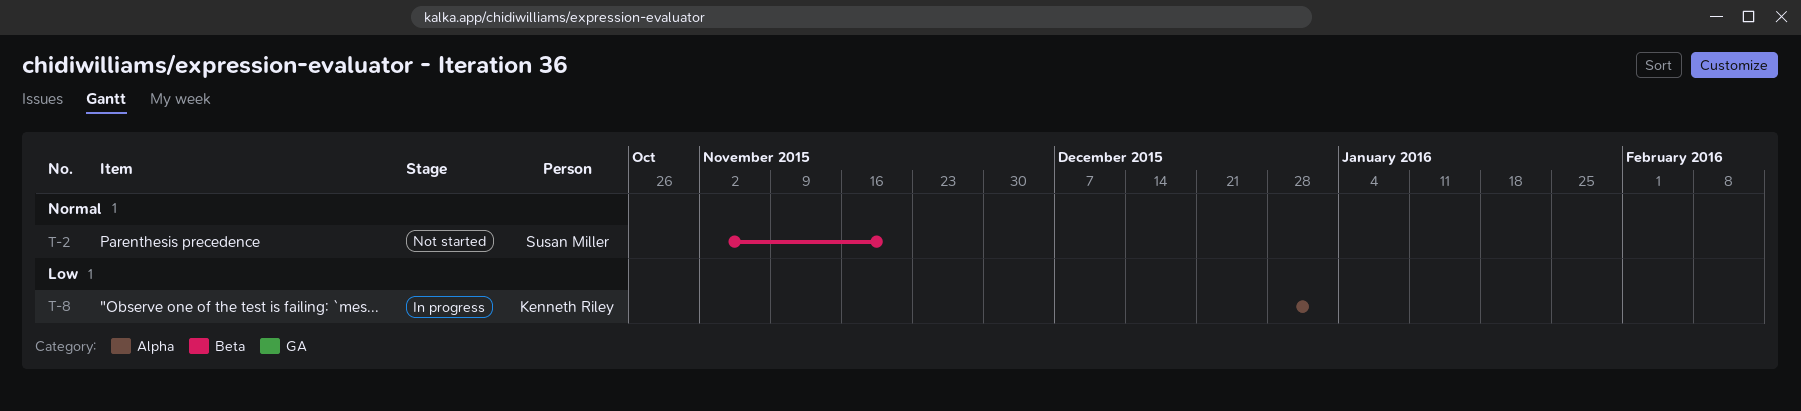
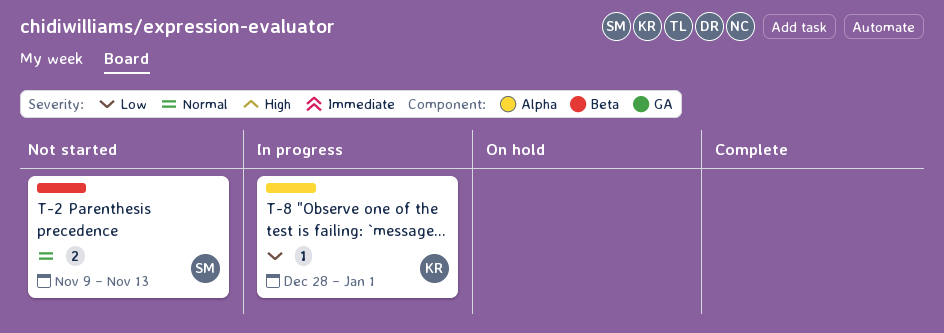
T-2, start: Nov 2 -> Nov 9
T-2, due: Nov 20 -> Nov 13

